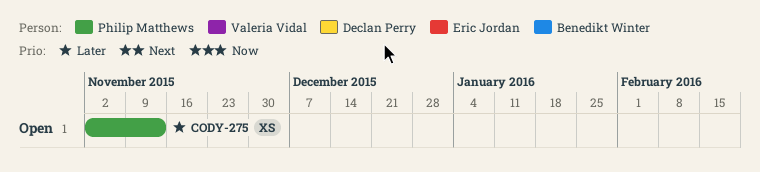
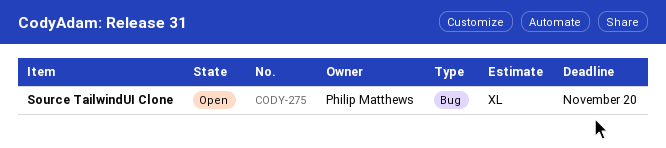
CODY-275, estimate: XS -> XL
CODY-275, due: Nov 13 -> Nov 20

